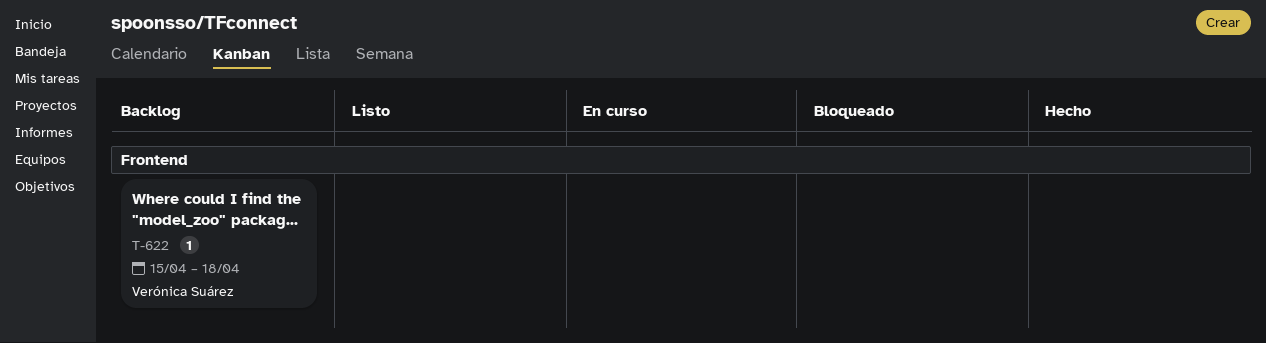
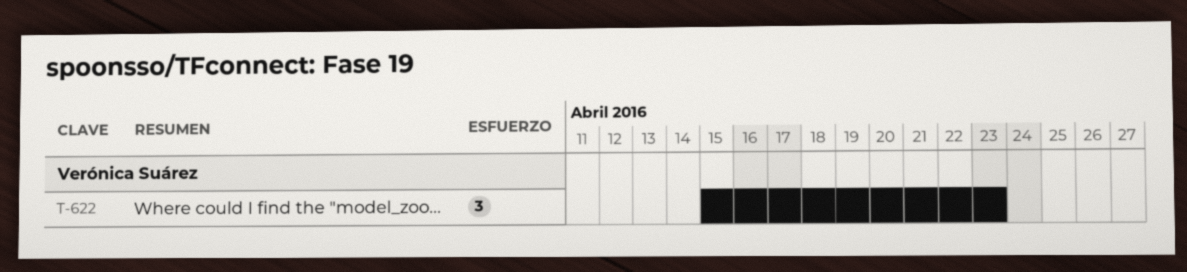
T-622, estimate: 1 -> 3
T-622, due: Apr 18 -> Apr 23

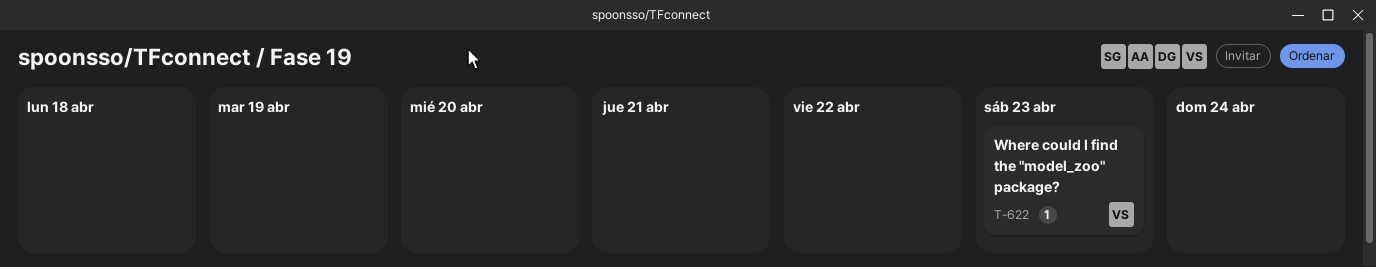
T-622, estimate: 3 -> 1

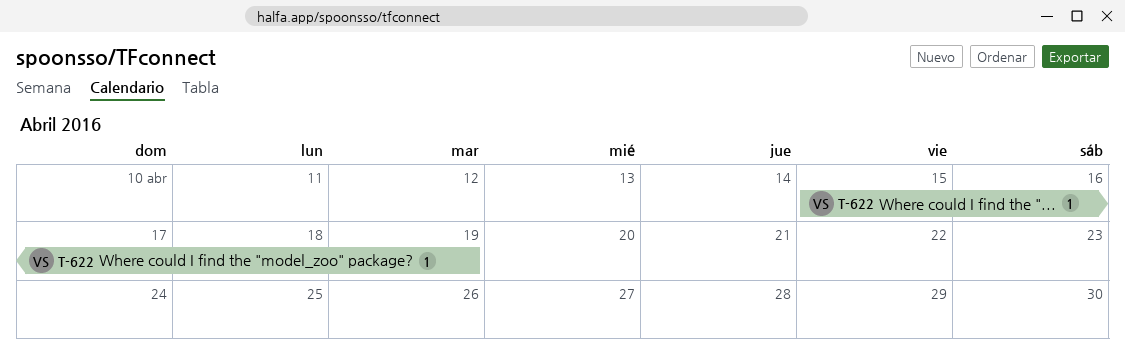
T-622, due: Apr 23 -> Apr 19

